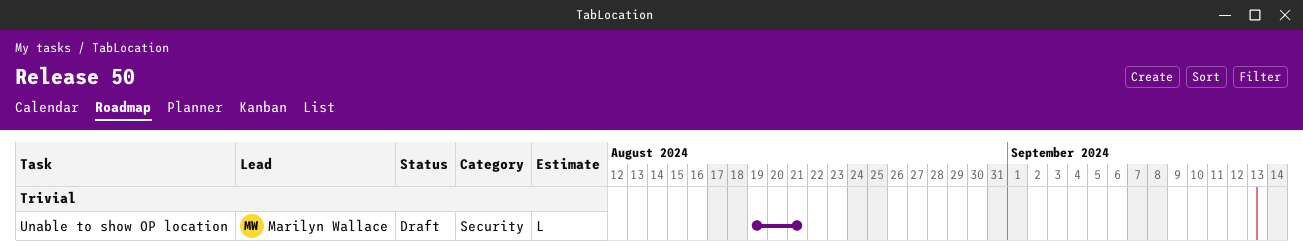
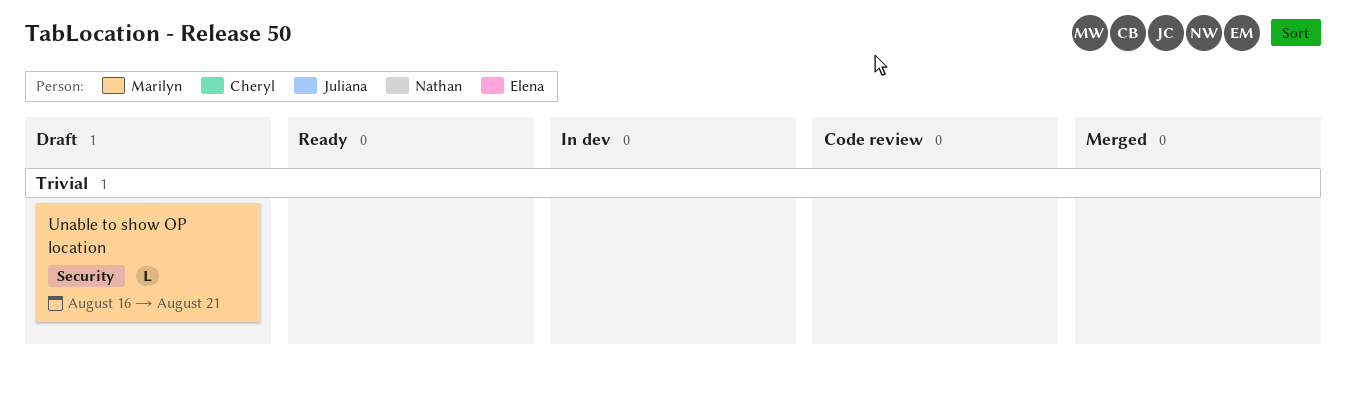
Unable to show OP location, start: Aug 19 -> Aug 16

